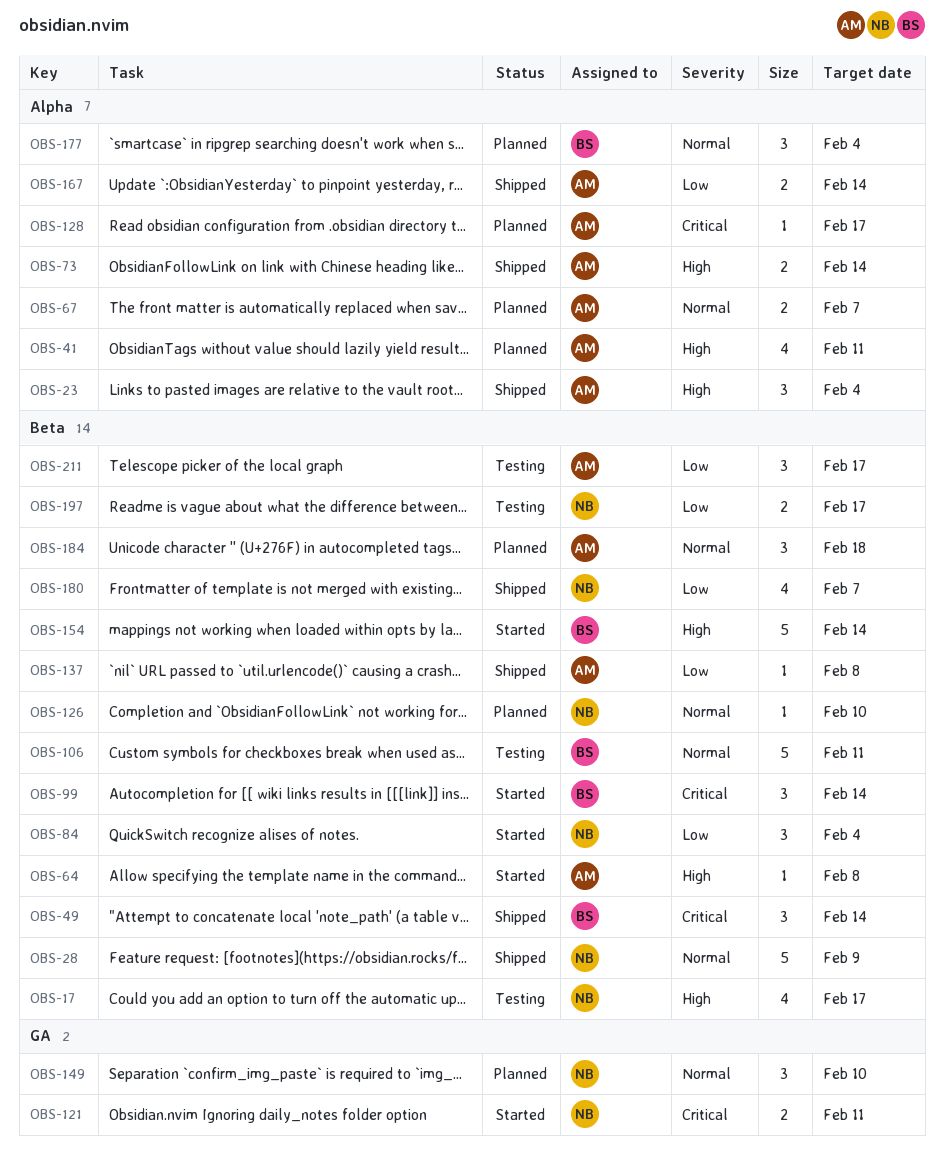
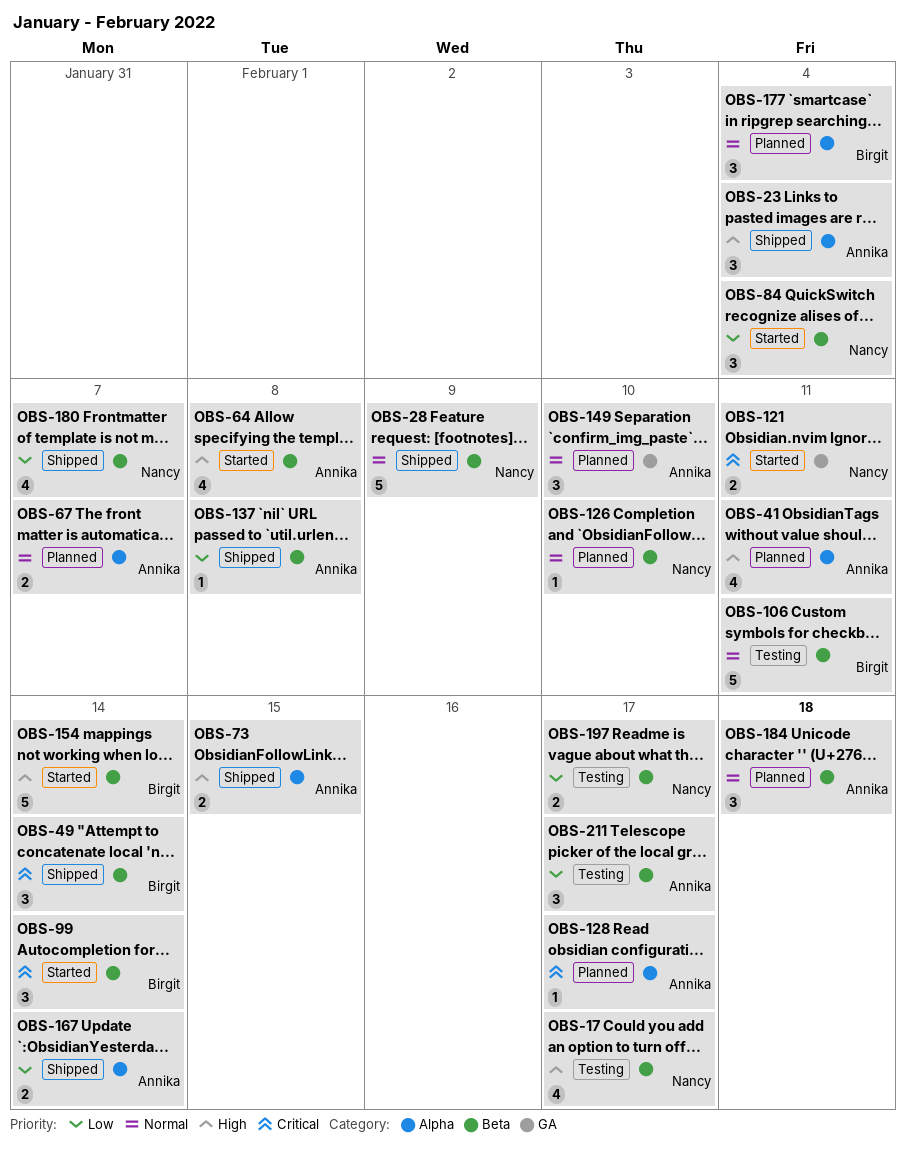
OBS-64, estimate: 1 -> 4
OBS-73, due: Feb 14 -> Feb 15
OBS-149, owner: Nancy -> Annika

